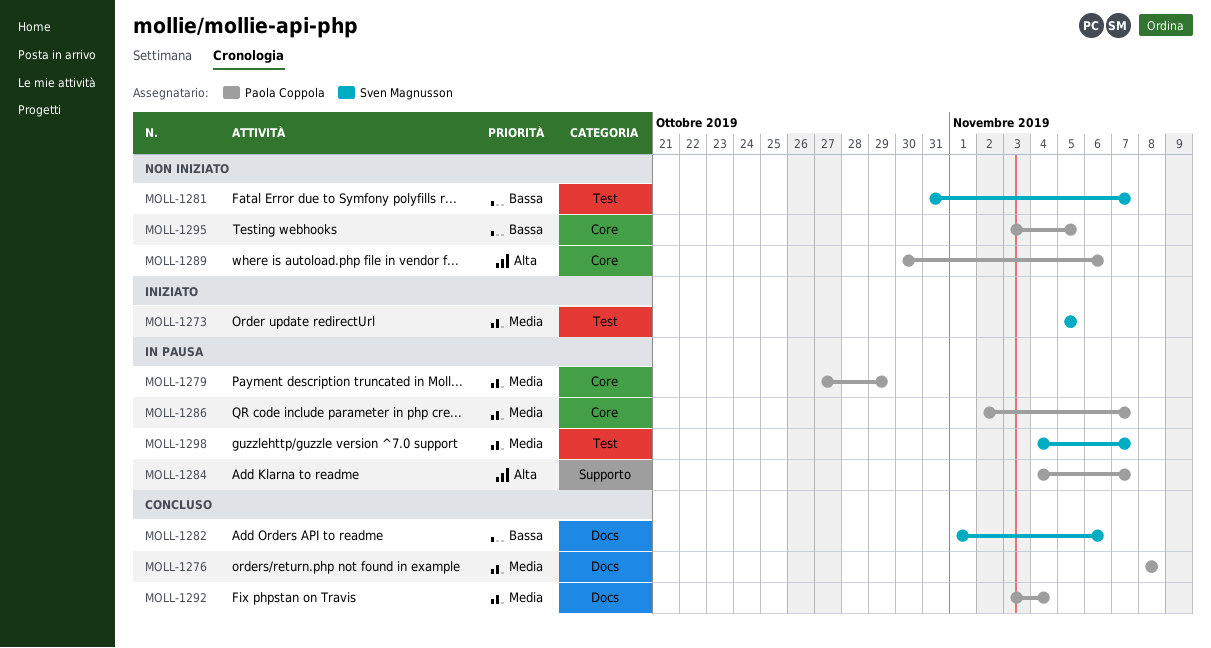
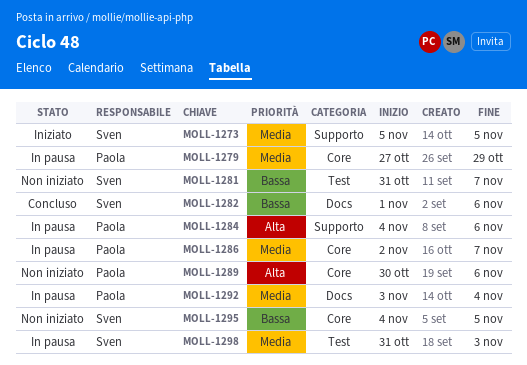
MOLL-1273, label: Test -> Supporto
MOLL-1276: present -> none
MOLL-1284, due: Nov 7 -> Nov 6
MOLL-1292, status: Concluso -> In pausa
MOLL-1295, owner: Paola Coppola -> Sven Magnusson
MOLL-1295, start: Nov 3 -> Nov 4
MOLL-1298, start: Nov 4 -> Oct 31
MOLL-1298, due: Nov 7 -> Nov 3

